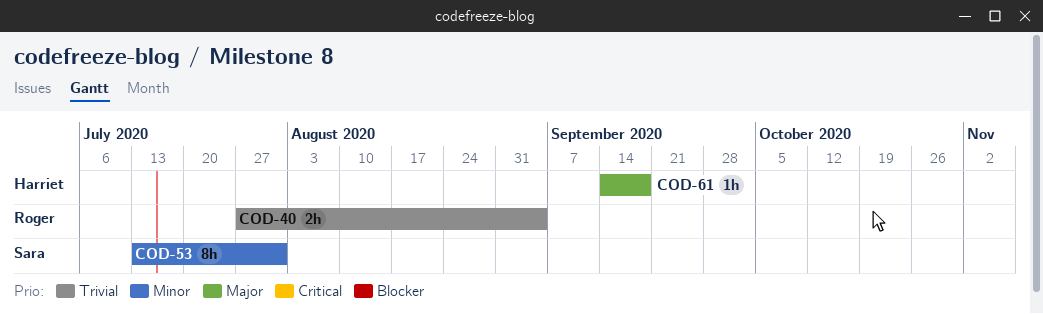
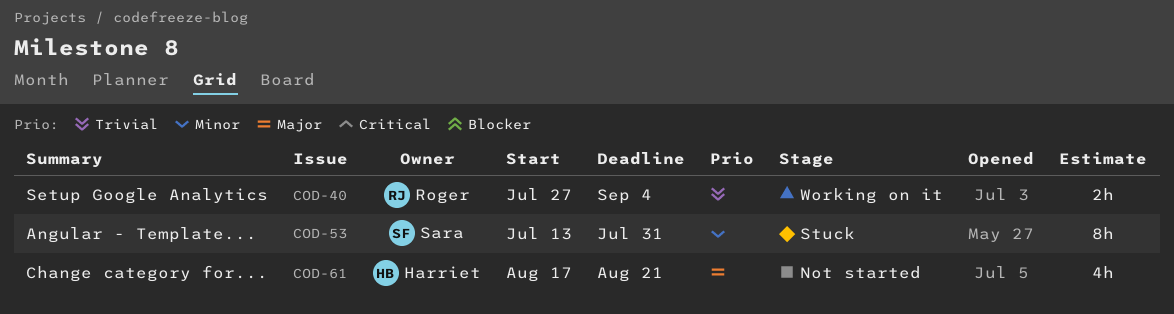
COD-61, estimate: 1h -> 4h
COD-61, start: Sep 14 -> Aug 17
COD-61, due: Sep 18 -> Aug 21

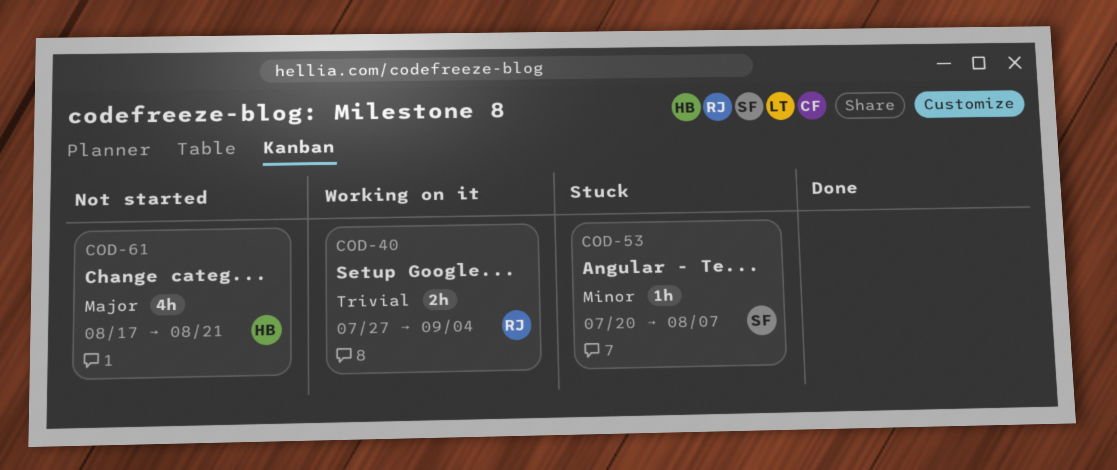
COD-53, estimate: 8h -> 1h
COD-53, start: Jul 13 -> Jul 20
COD-53, due: Jul 31 -> Aug 7

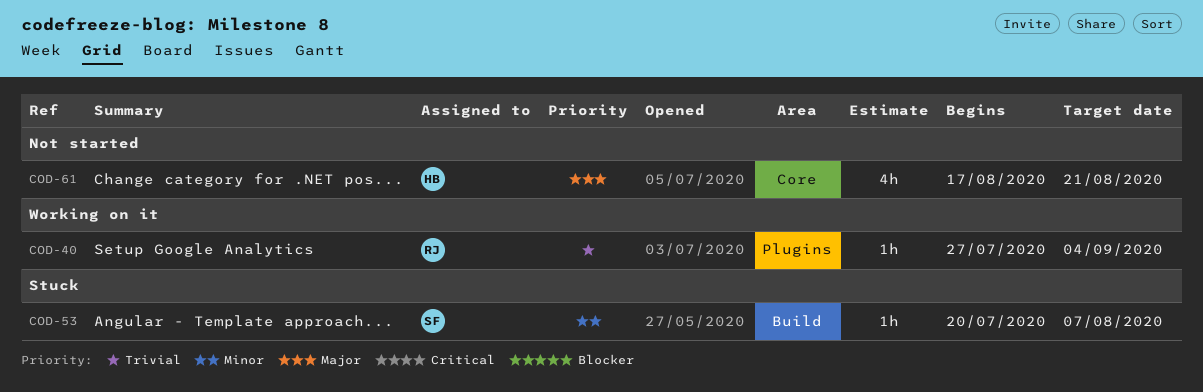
COD-40, estimate: 2h -> 1h

